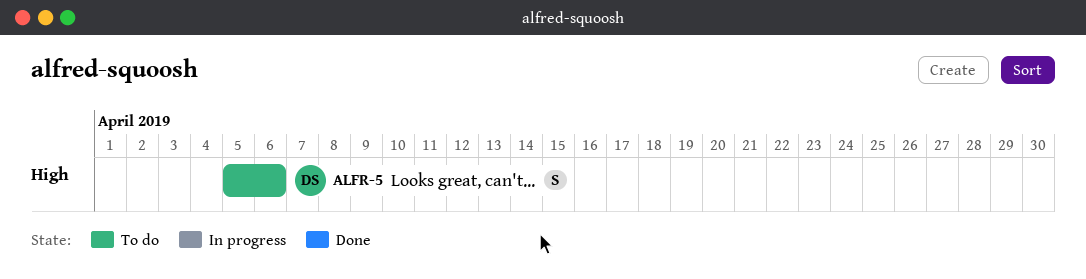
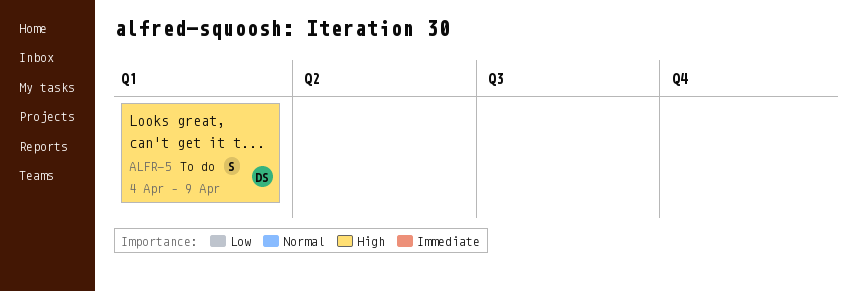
ALFR-5, start: Apr 5 -> Apr 4
ALFR-5, due: Apr 6 -> Apr 9

